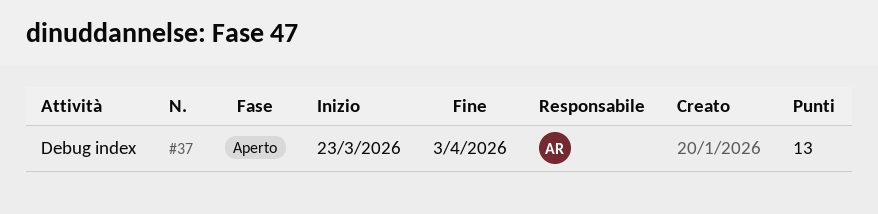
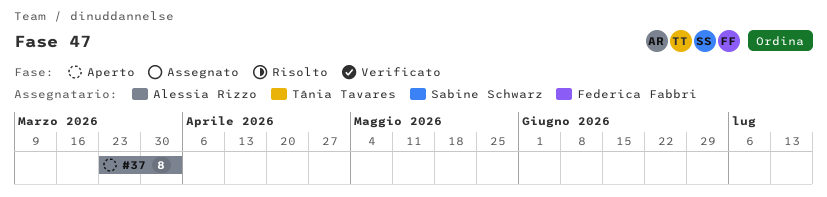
#37, estimate: 13 -> 8

